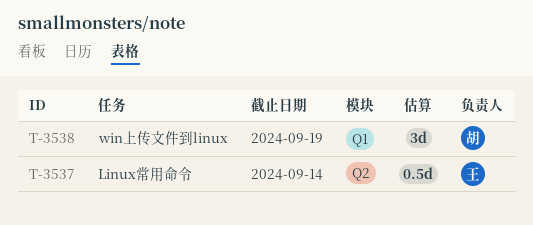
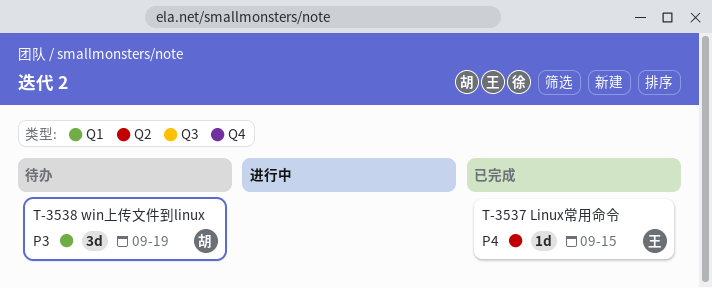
T-3537, estimate: 0.5d -> 1d
T-3537, due: Sep 14 -> Sep 15

